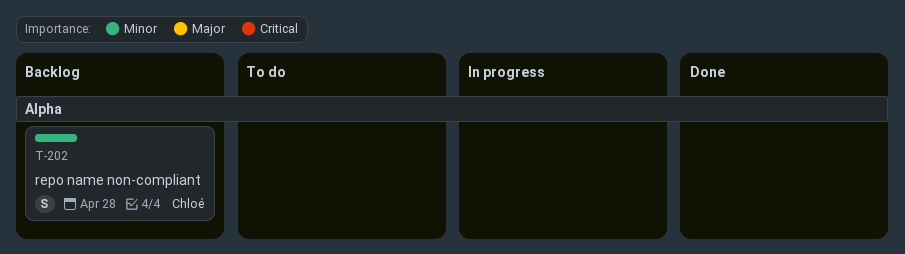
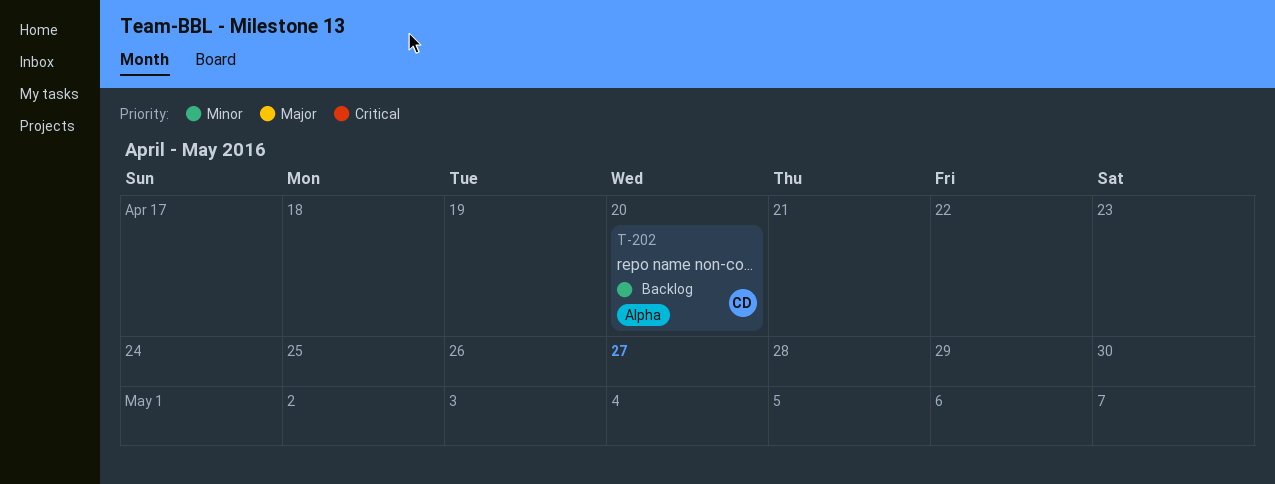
T-202, due: Apr 28 -> Apr 20

